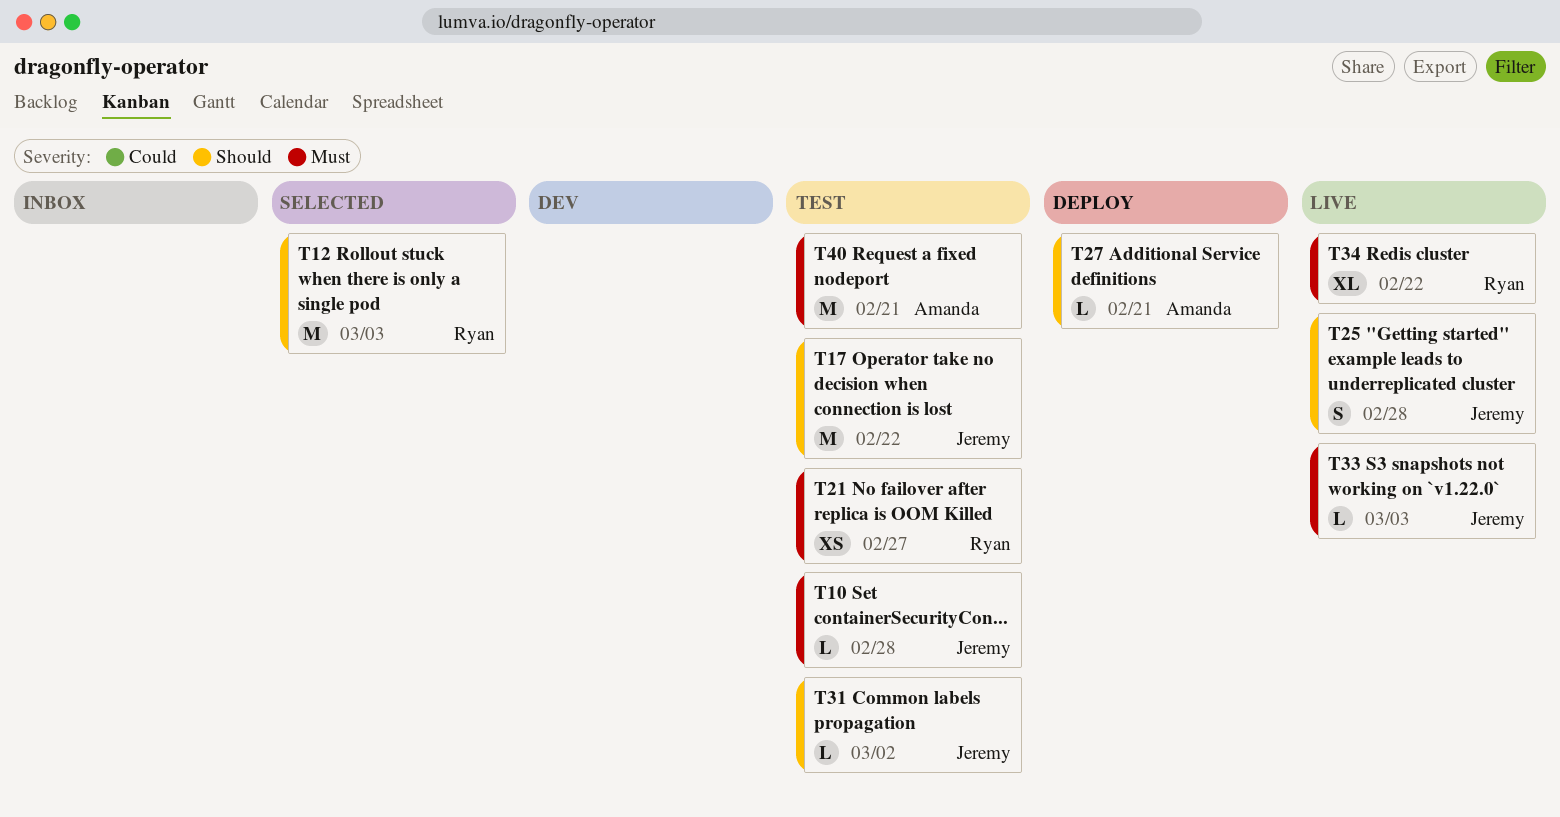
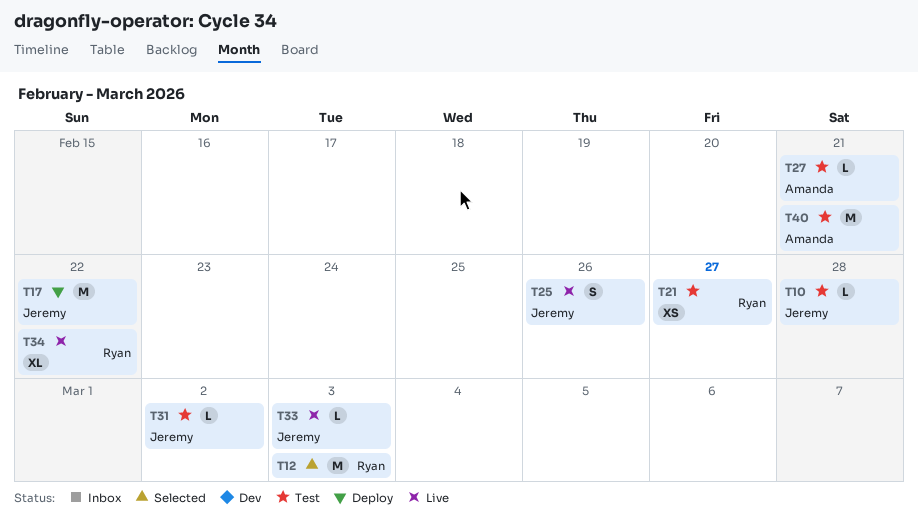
T17, status: Test -> Deploy
T25, due: Feb 28 -> Feb 26
T27, status: Deploy -> Test

